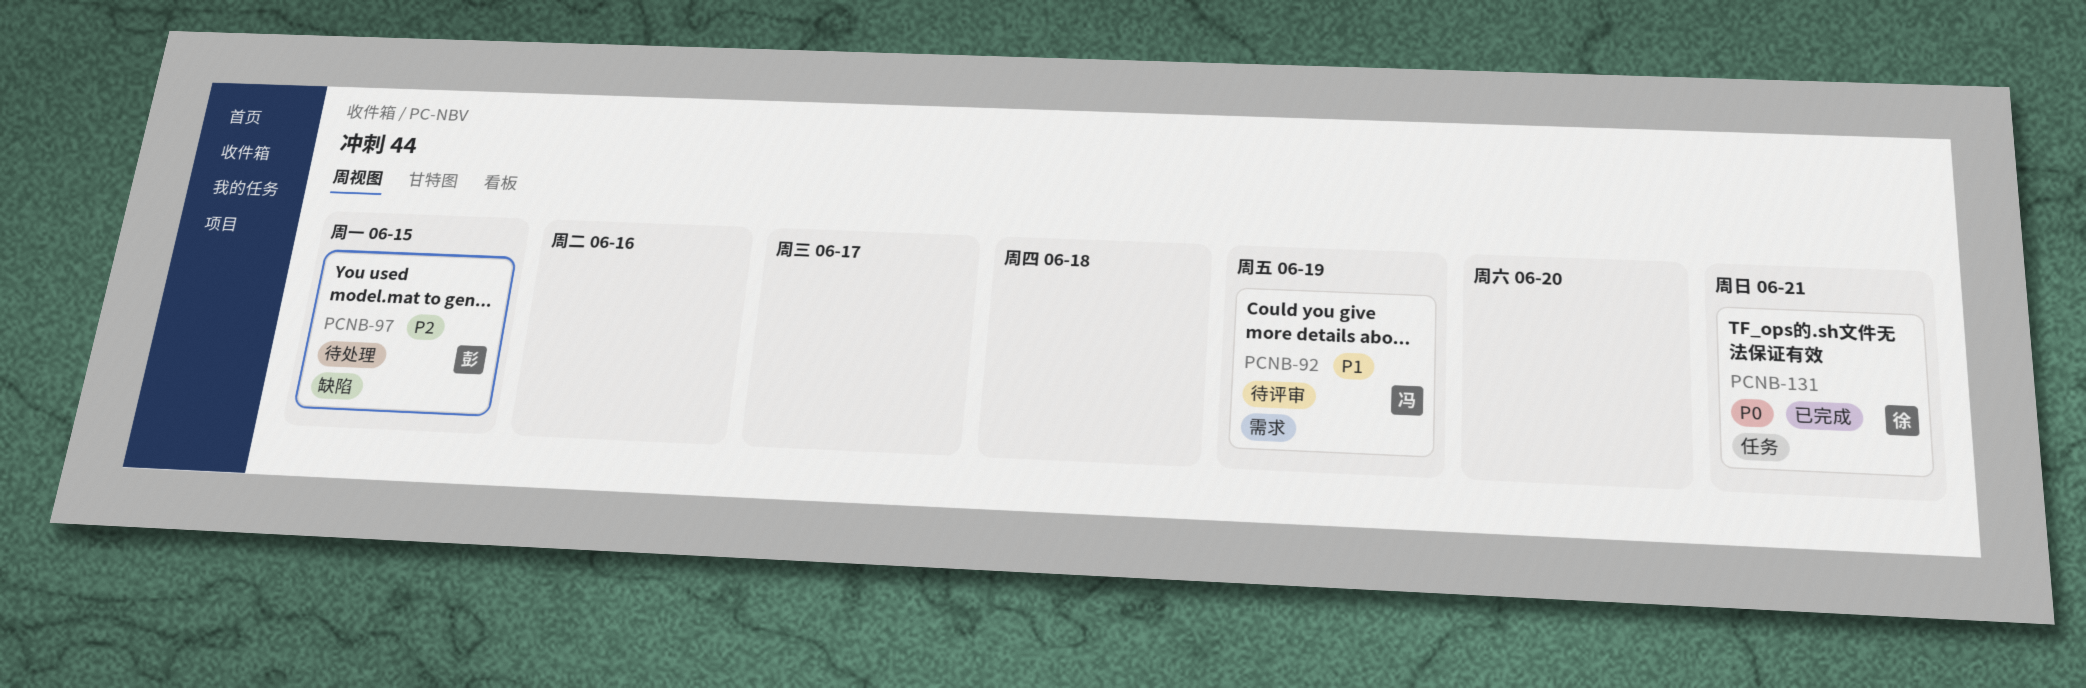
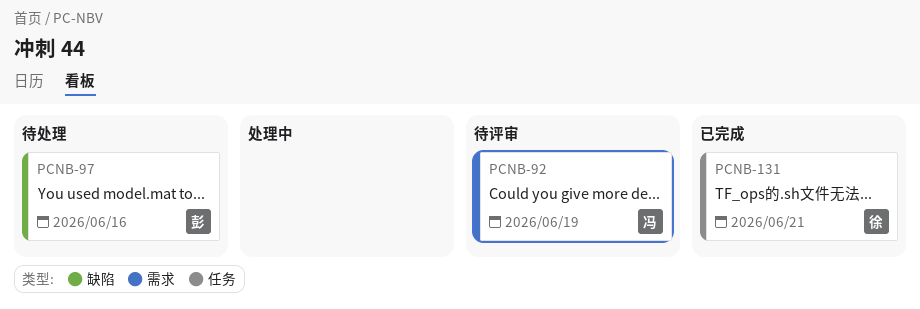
PCNB-97, due: Jun 15 -> Jun 16

